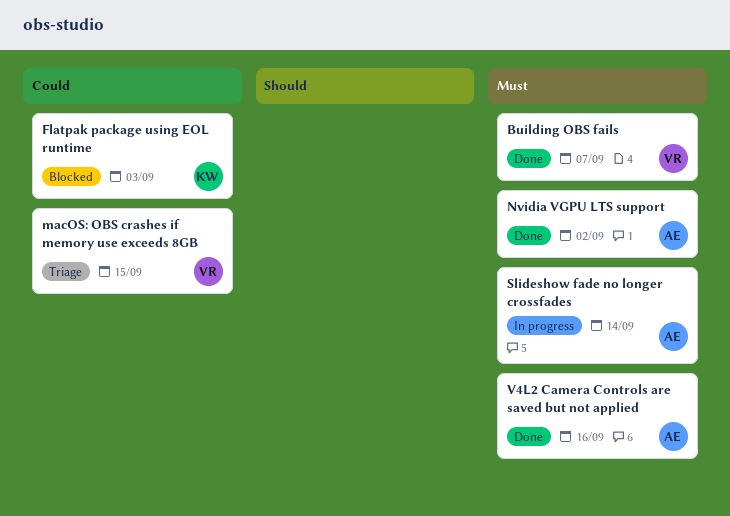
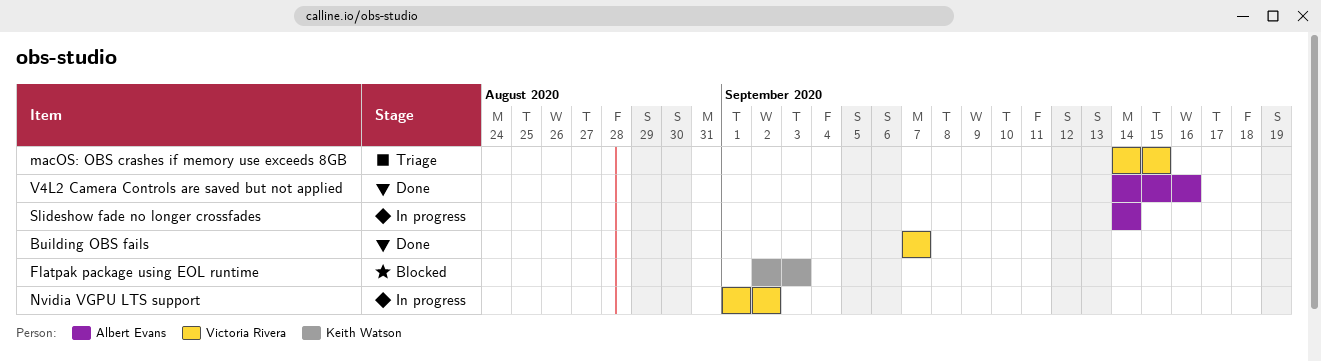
Nvidia VGPU LTS support, status: Done -> In progress
Nvidia VGPU LTS support, owner: Albert Evans -> Victoria Rivera

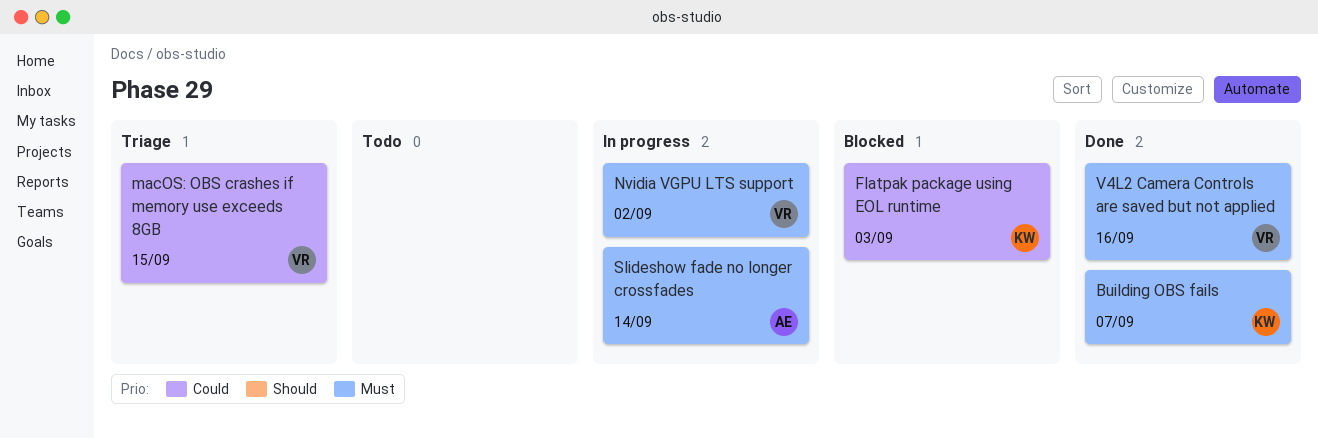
Building OBS fails, owner: Victoria Rivera -> Keith Watson
V4L2 Camera Controls are saved but not applied, owner: Albert Evans -> Victoria Rivera

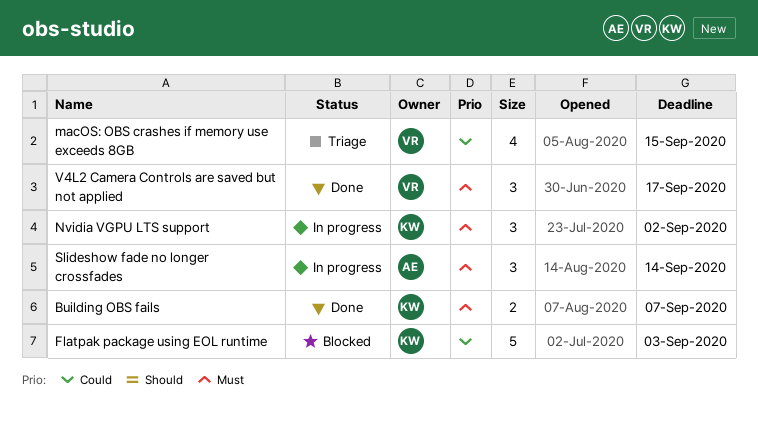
Nvidia VGPU LTS support, owner: VR -> KW
V4L2 Camera Controls are saved but not applied, due: Sep 16 -> Sep 17

